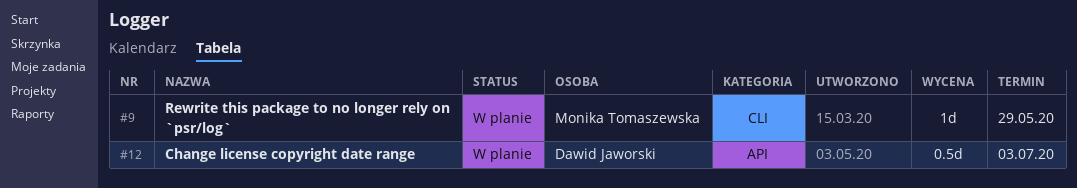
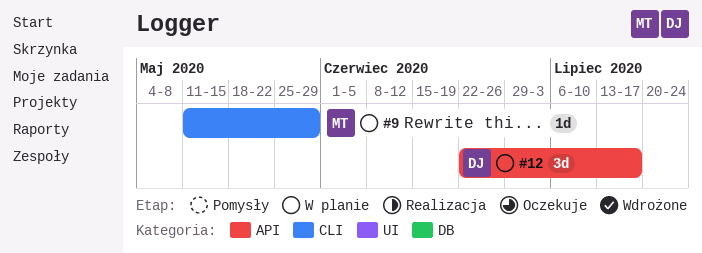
#12, estimate: 0.5d -> 3d
#12, due: Jul 3 -> Jul 17

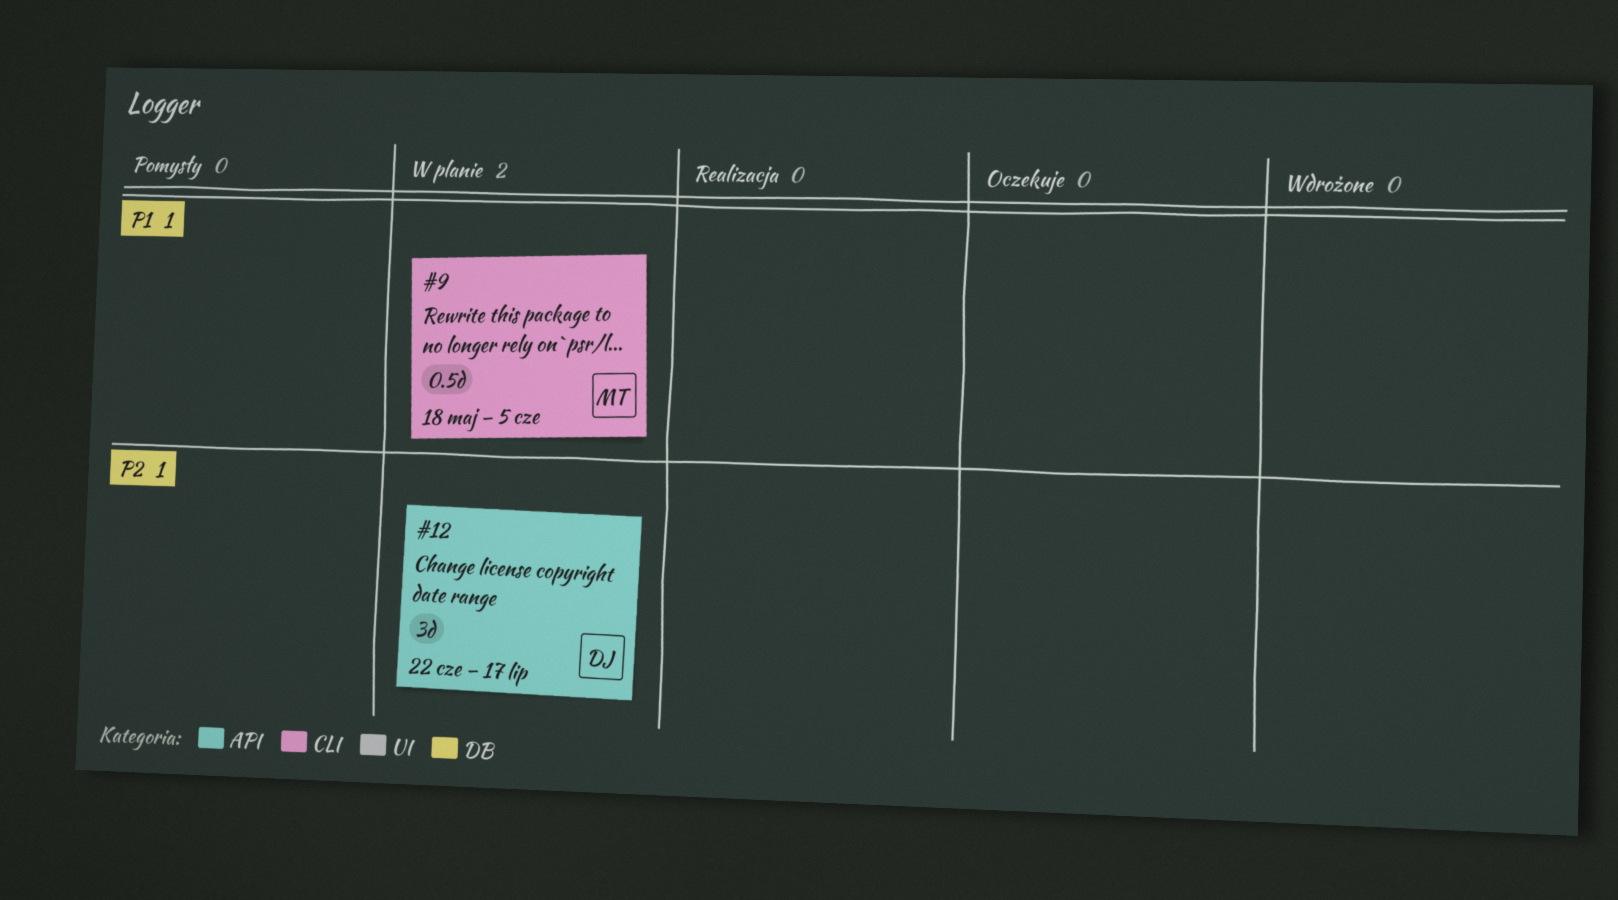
#9, estimate: 1d -> 0.5d
#9, start: May 11 -> May 18
#9, due: May 29 -> Jun 5

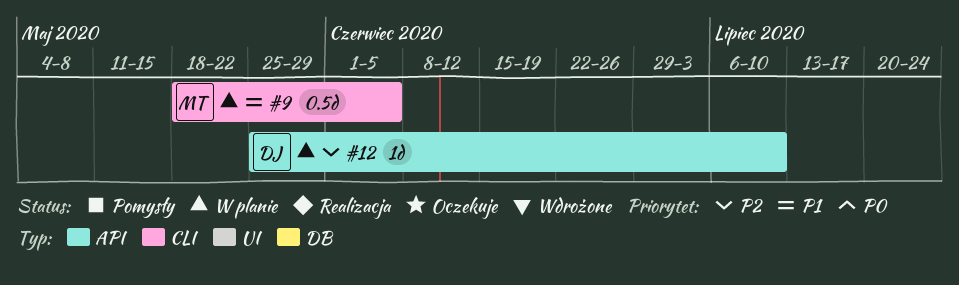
#12, estimate: 3d -> 1d
#12, start: Jun 22 -> May 25
#12, due: Jul 17 -> Jul 10

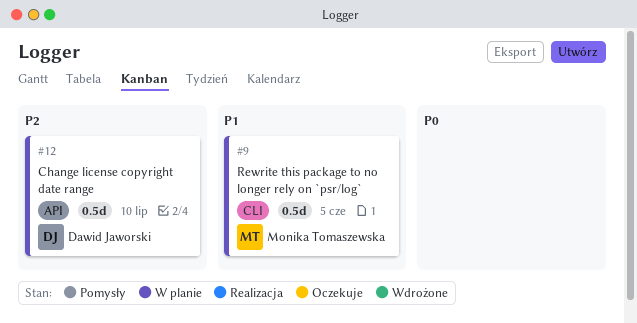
#12, estimate: 1d -> 0.5d

